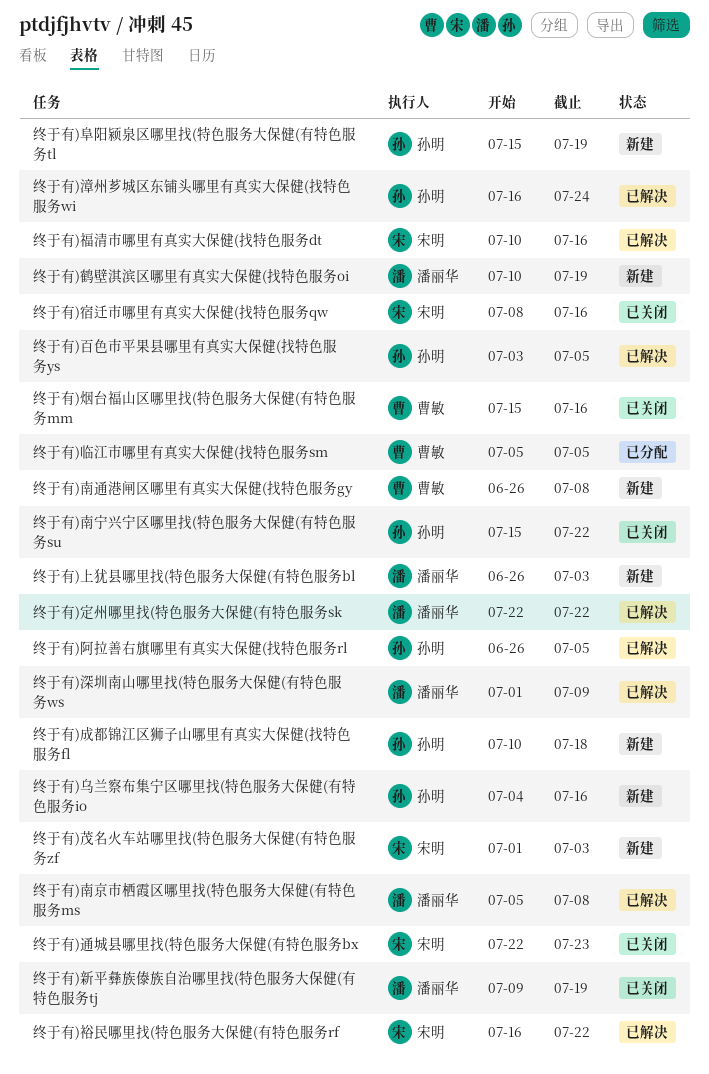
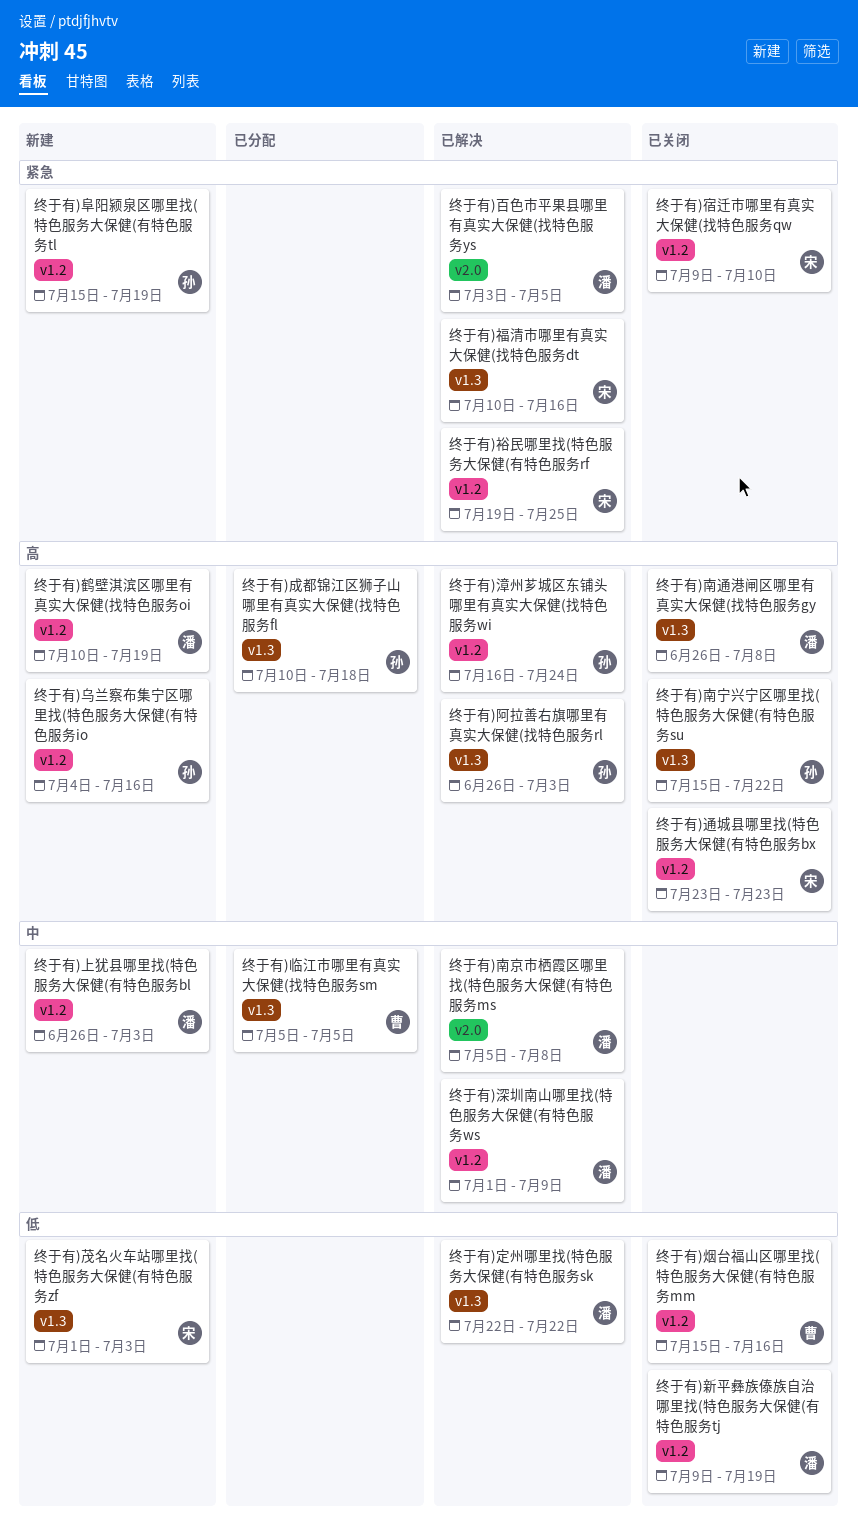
终于有)南通港闸区哪里有真实大保健(找特色服务gy, status: 新建 -> 已关闭
终于有)南通港闸区哪里有真实大保健(找特色服务gy, owner: 曹敏 -> 潘丽华
终于有)宿迁市哪里有真实大保健(找特色服务qw, start: Jul 8 -> Jul 9
终于有)宿迁市哪里有真实大保健(找特色服务qw, due: Jul 16 -> Jul 10
终于有)成都锦江区狮子山哪里有真实大保健(找特色服务fl, status: 新建 -> 已分配
终于有)百色市平果县哪里有真实大保健(找特色服务ys, owner: 孙明 -> 潘丽华
终于有)裕民哪里找(特色服务大保健(有特色服务rf, start: Jul 16 -> Jul 19
终于有)裕民哪里找(特色服务大保健(有特色服务rf, due: Jul 22 -> Jul 25
终于有)通城县哪里找(特色服务大保健(有特色服务bx, start: Jul 22 -> Jul 23
终于有)阿拉善右旗哪里有真实大保健(找特色服务rl, due: Jul 5 -> Jul 3

